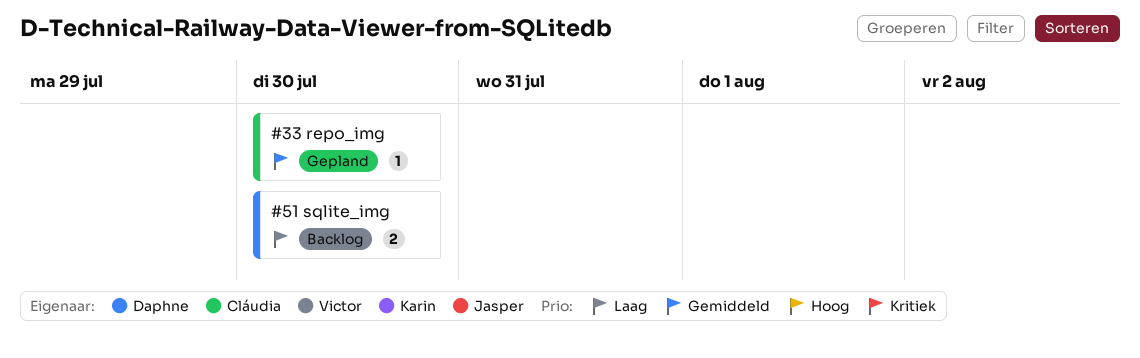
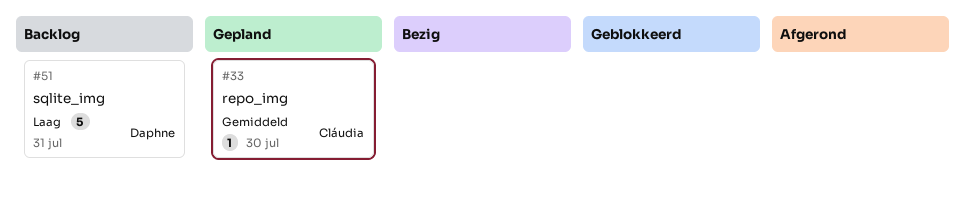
#51, estimate: 2 -> 5
#51, due: Jul 30 -> Jul 31

